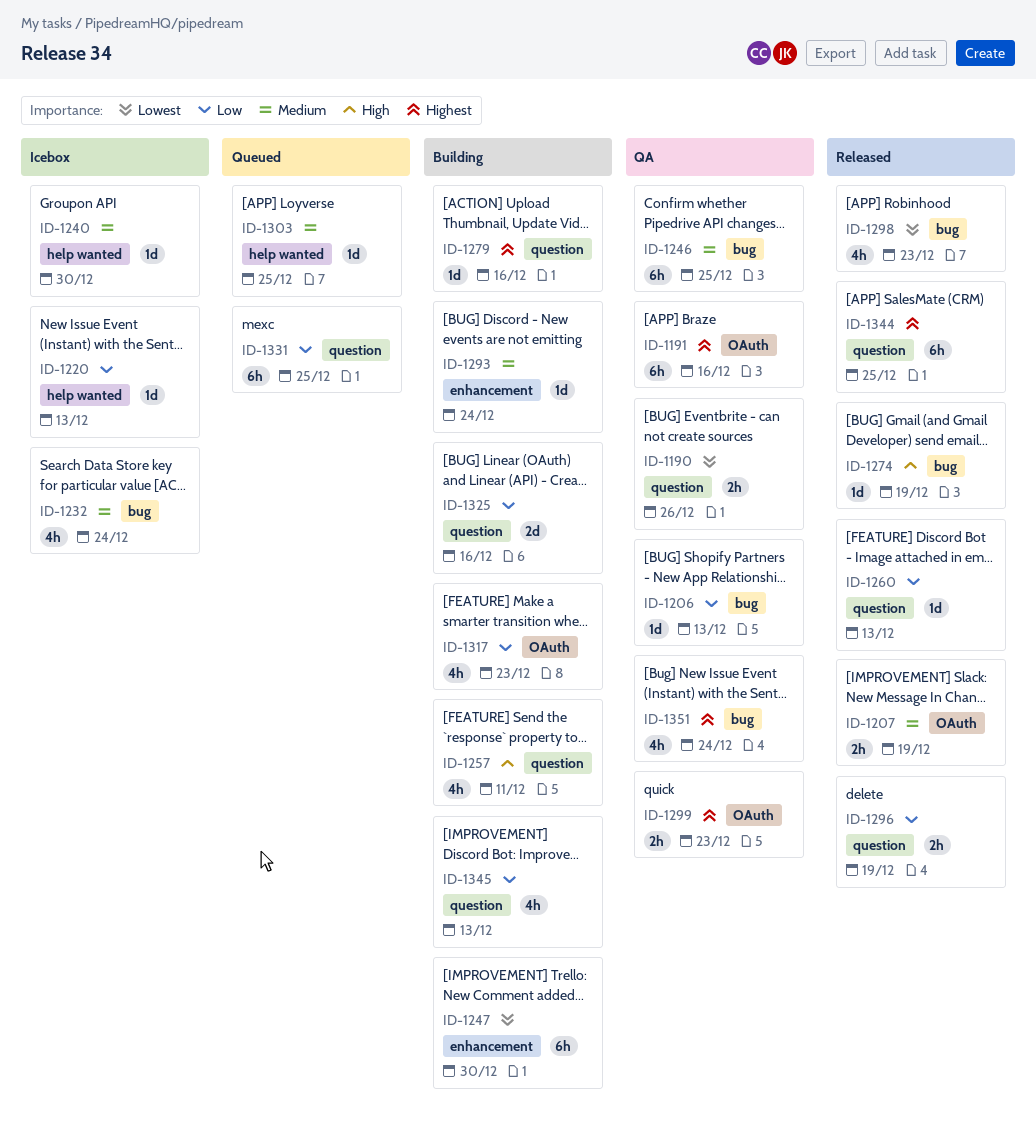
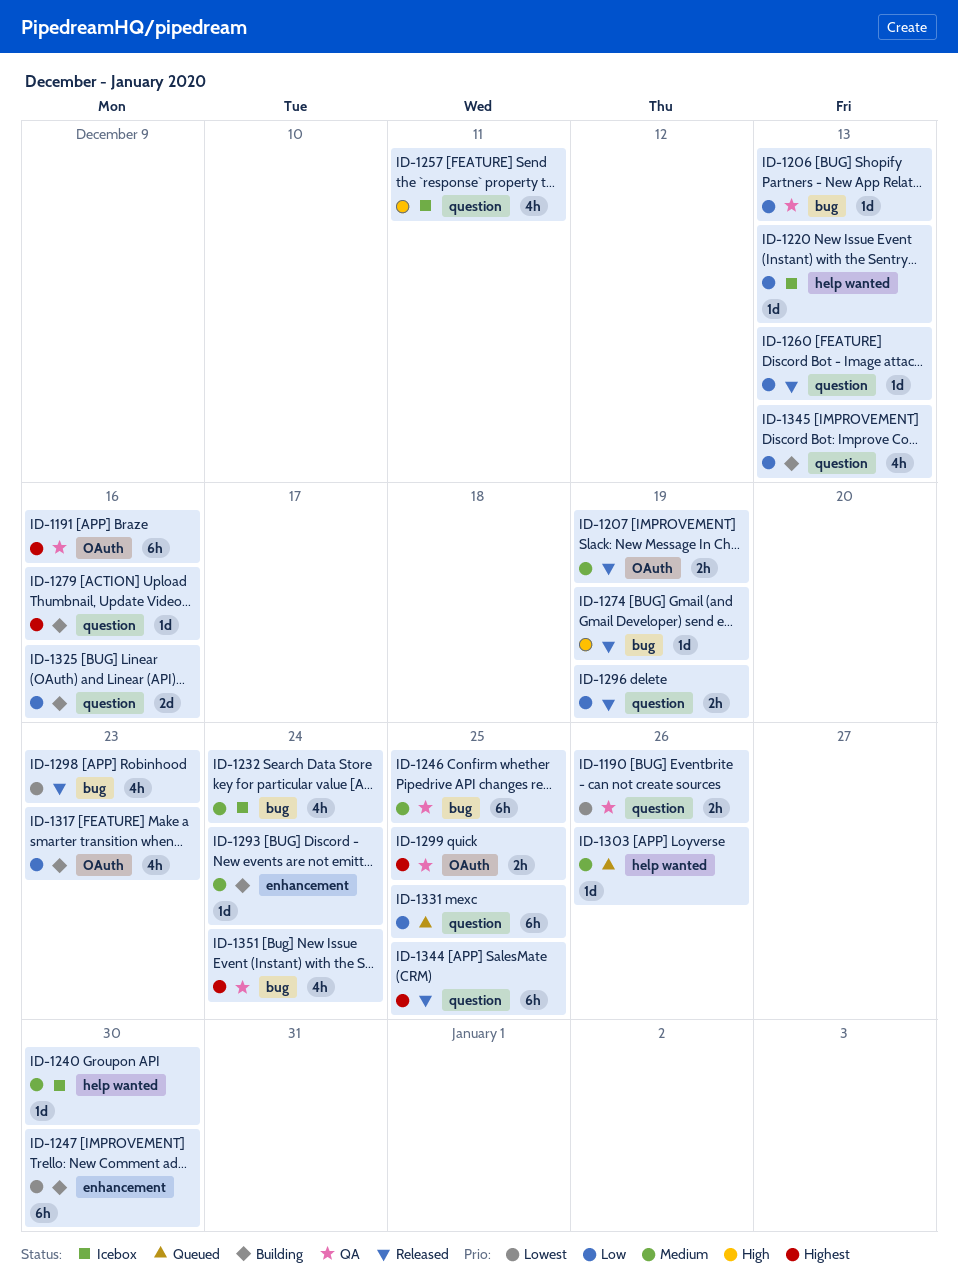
ID-1257, status: Building -> Icebox
ID-1299, due: Dec 23 -> Dec 25
ID-1303, due: Dec 25 -> Dec 26

